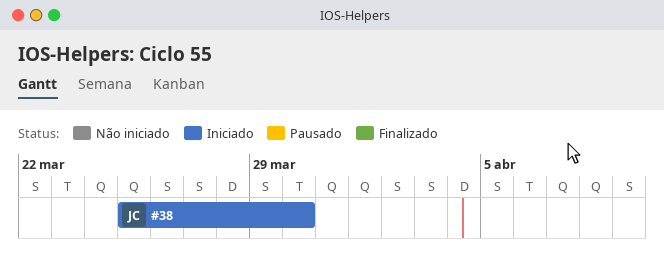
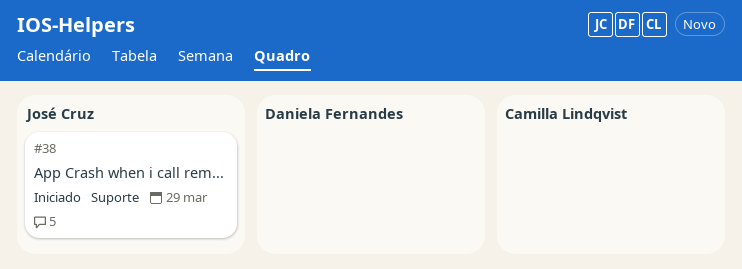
#38, due: Mar 30 -> Mar 29

